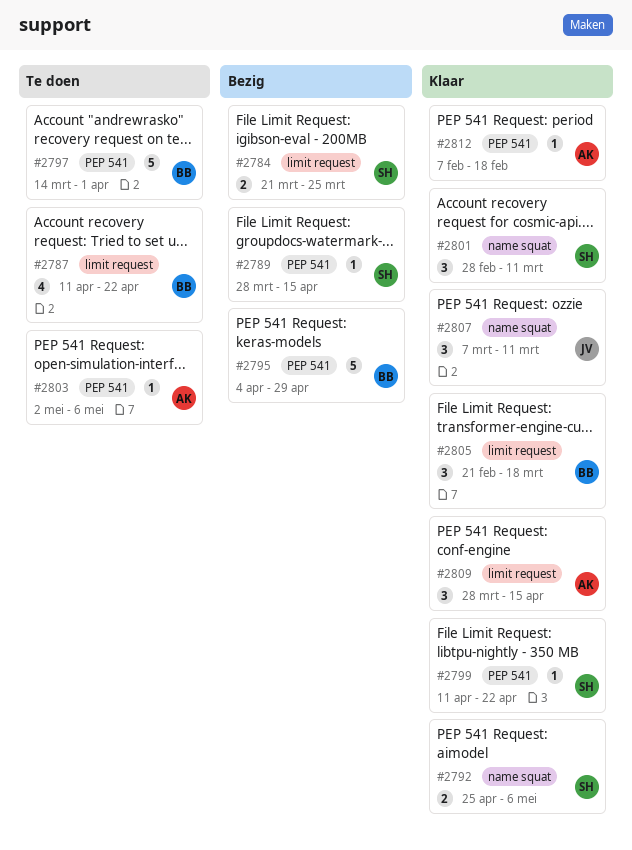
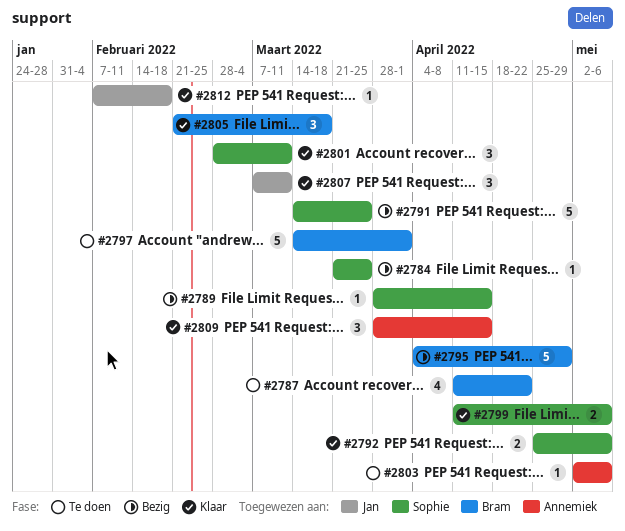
#2784, estimate: 2 -> 1
#2791: none -> present
#2799, estimate: 1 -> 2
#2799, due: Apr 22 -> May 6
#2812, owner: Annemiek -> Jan

